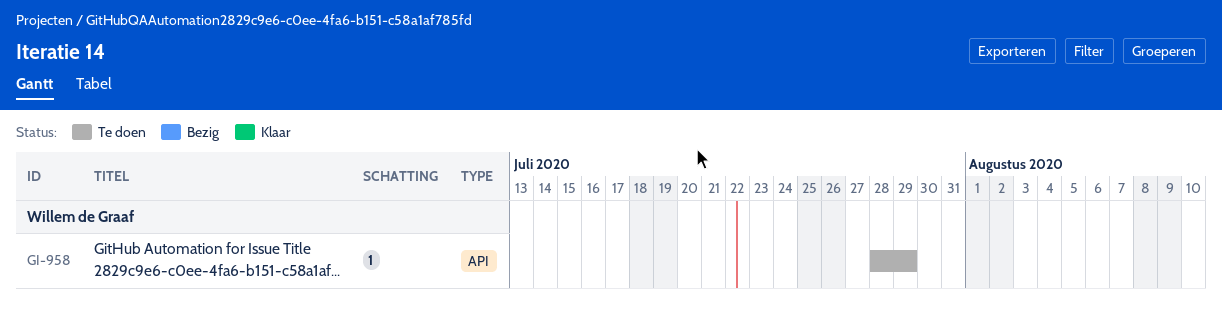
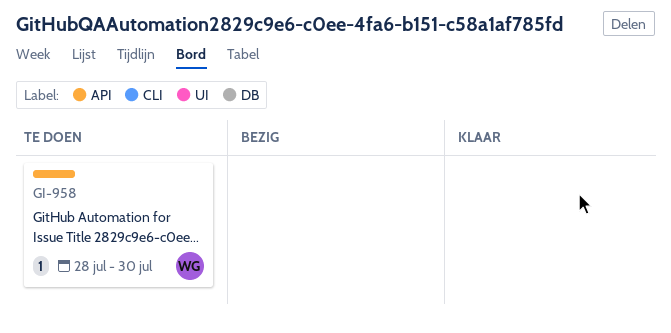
GI-958, due: Jul 29 -> Jul 30

